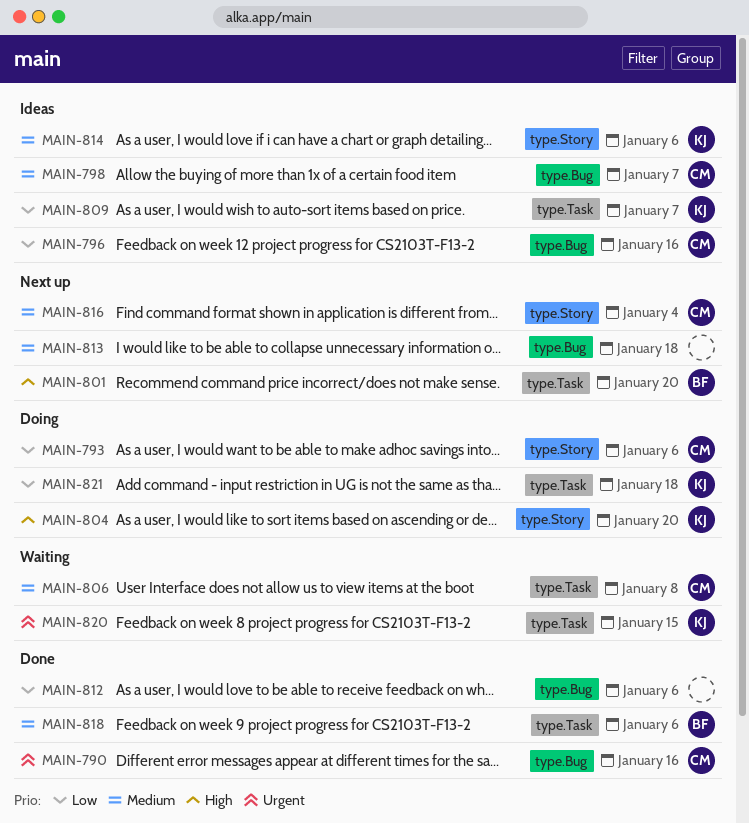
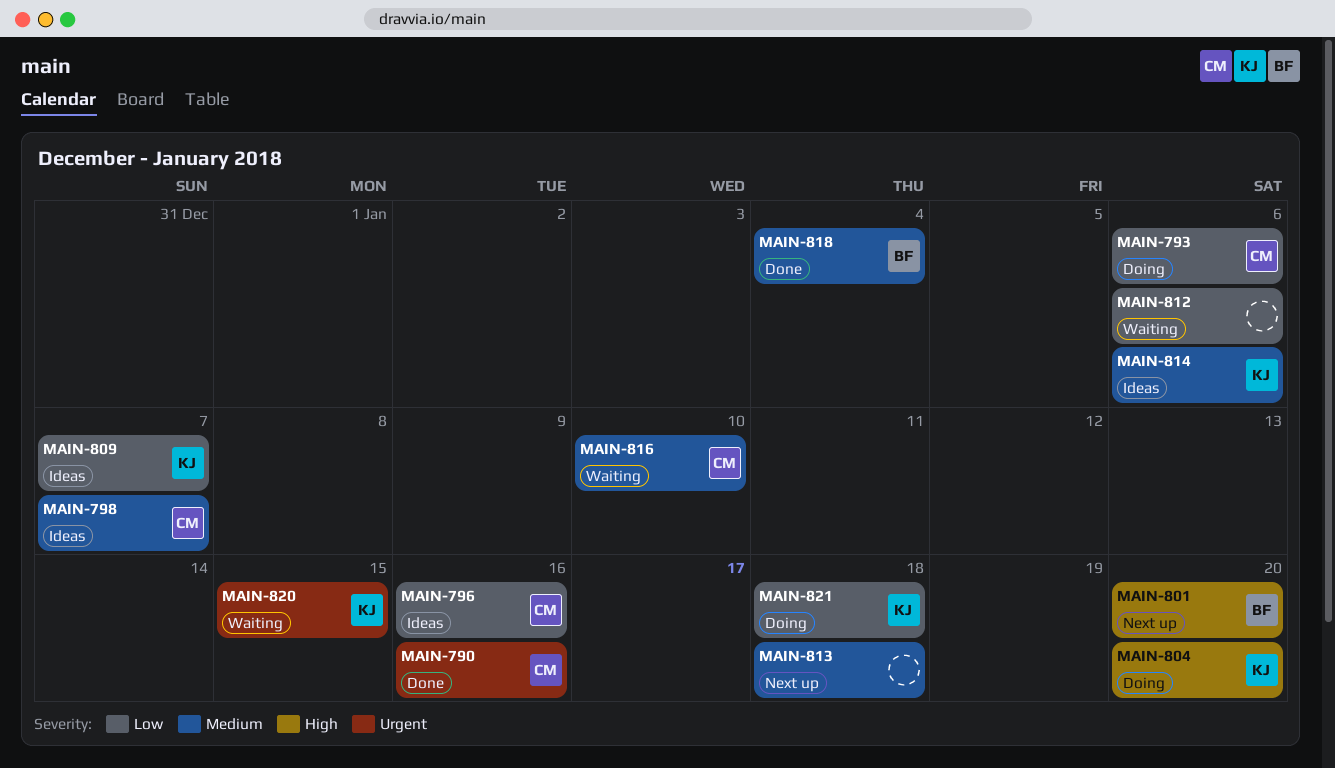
MAIN-806: present -> none
MAIN-812, status: Done -> Waiting
MAIN-816, status: Next up -> Waiting
MAIN-816, due: Jan 4 -> Jan 10
MAIN-818, due: Jan 6 -> Jan 4

